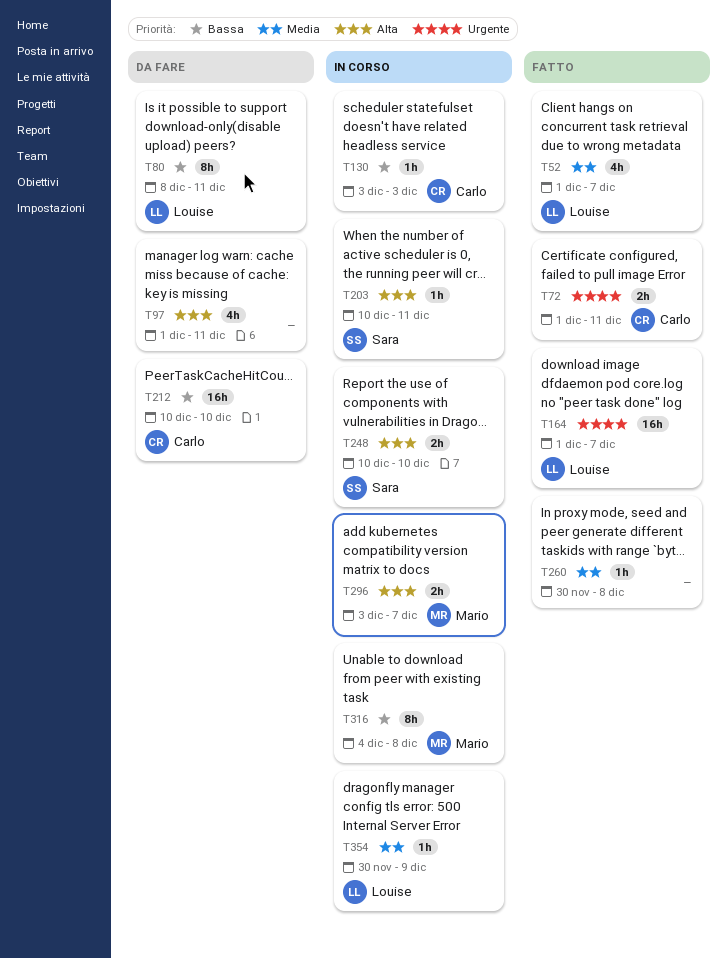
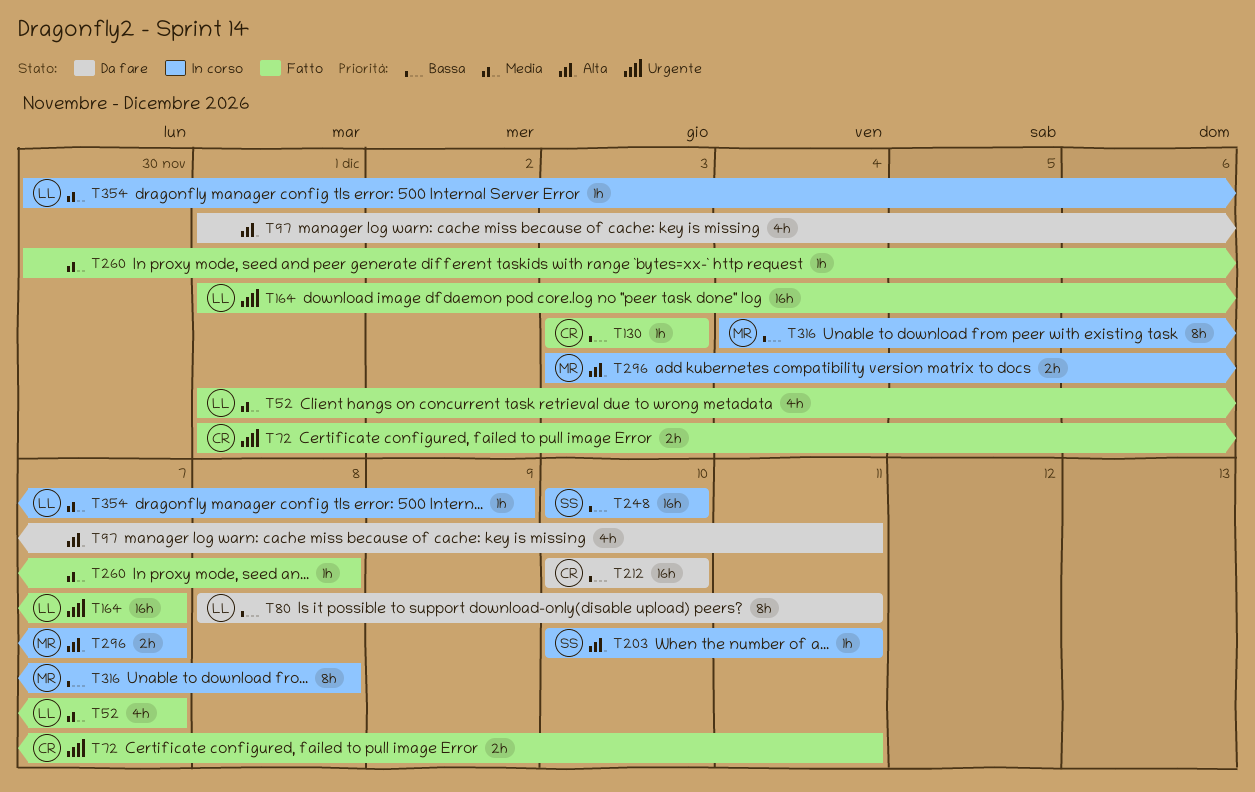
T130, status: In corso -> Fatto
T248, priority: Alta -> Bassa
T248, estimate: 2h -> 16h

